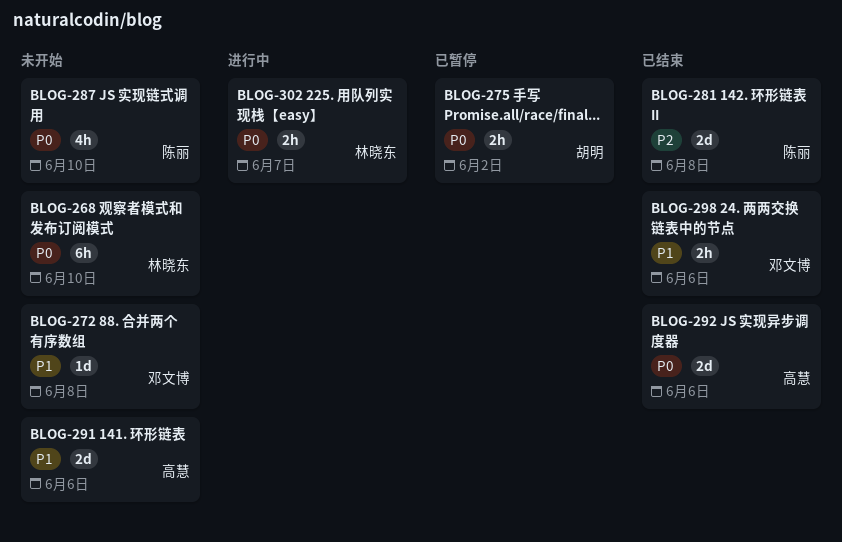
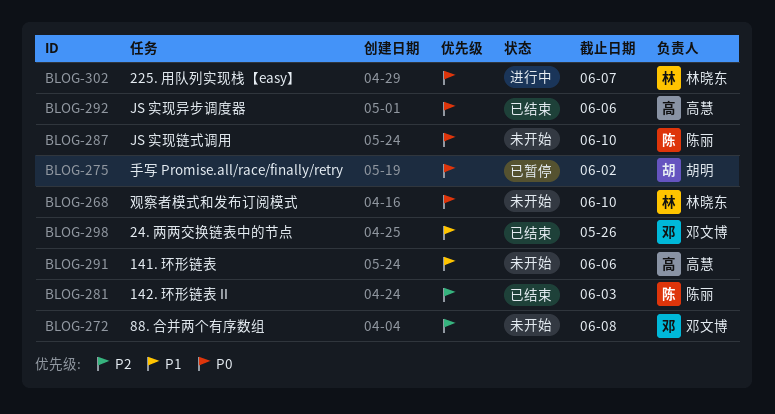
BLOG-272, priority: P1 -> P2
BLOG-281, due: Jun 8 -> Jun 3
BLOG-298, due: Jun 6 -> May 26

